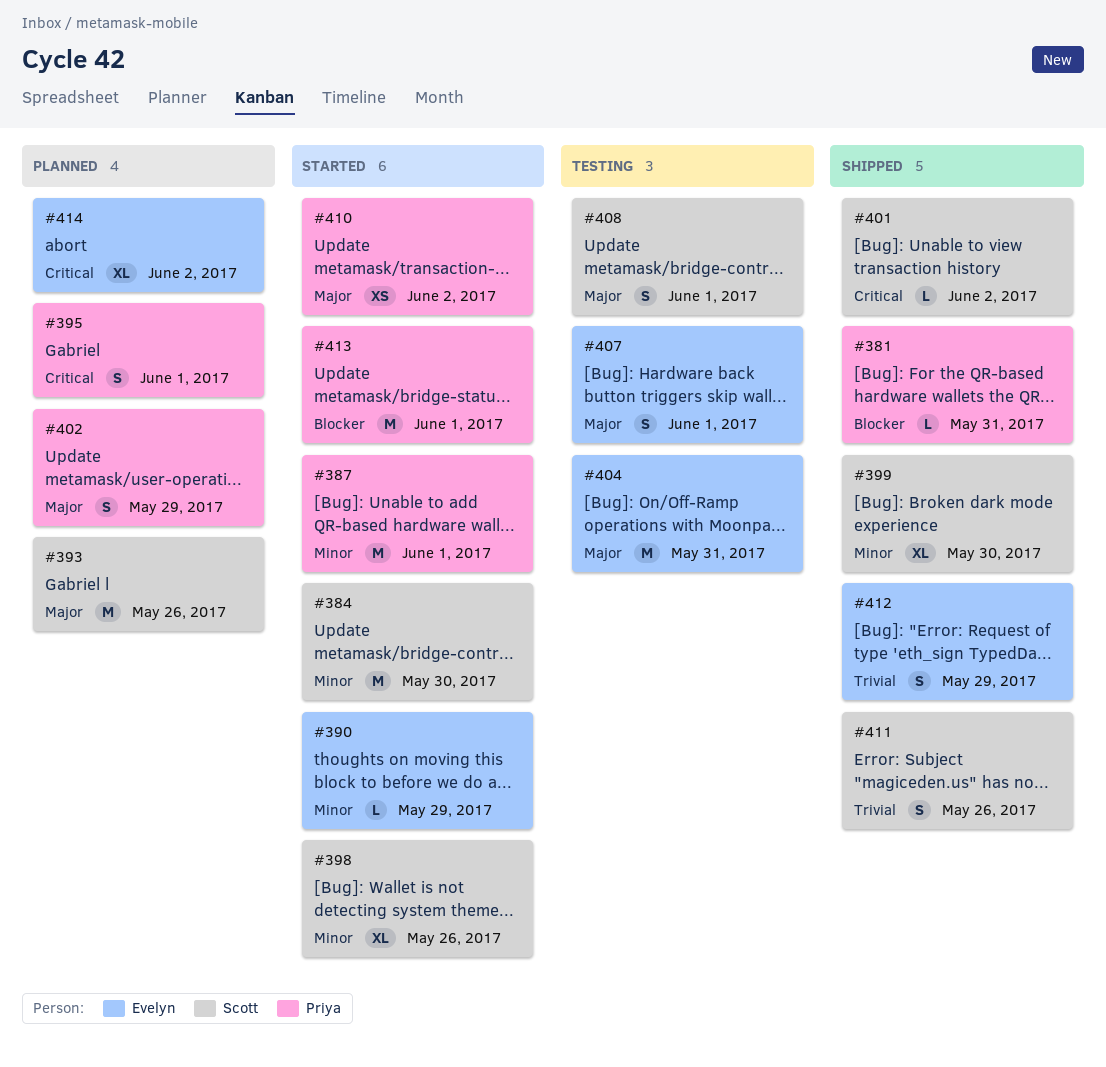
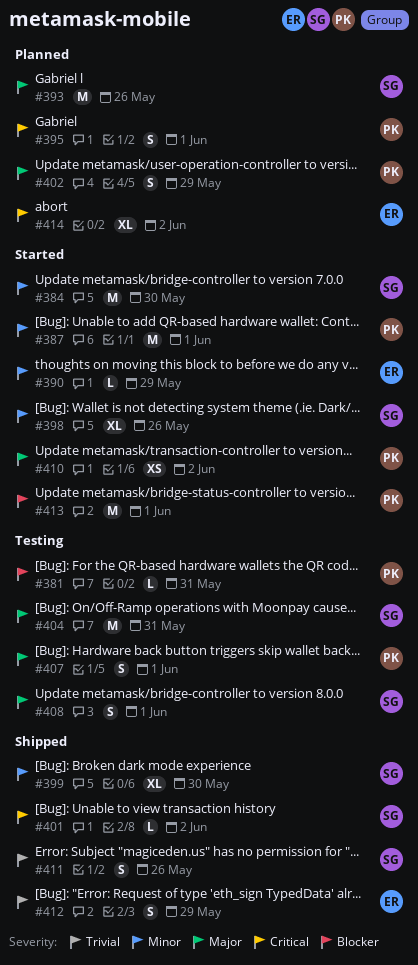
#381, status: Shipped -> Testing
#404, owner: Evelyn -> Scott
#407, owner: Evelyn -> Priya

